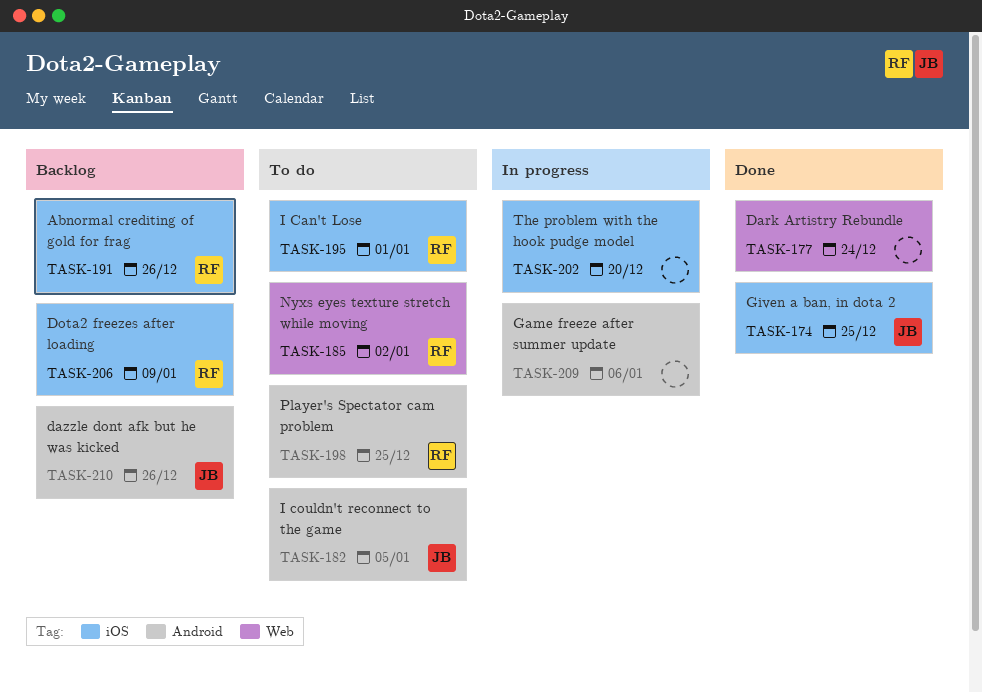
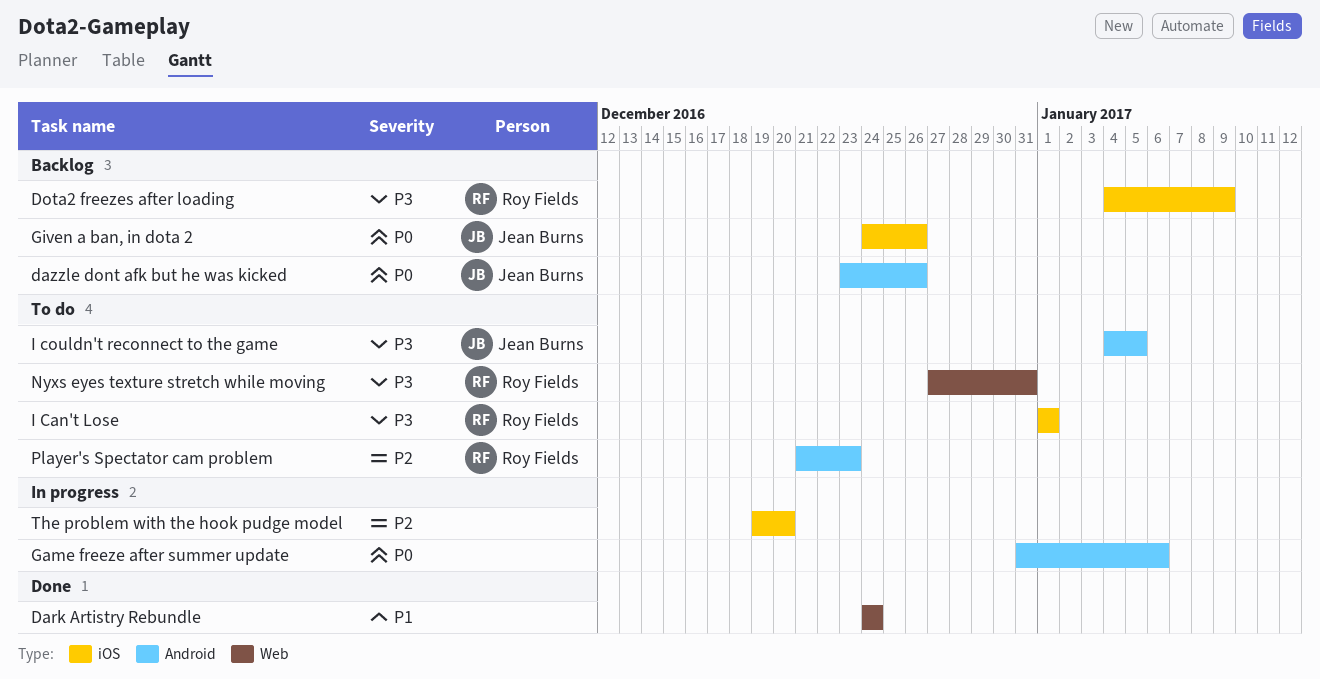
Abnormal crediting of gold for frag: present -> none
Given a ban, in dota 2, status: Done -> Backlog
Given a ban, in dota 2, due: Dec 25 -> Dec 26
Nyxs eyes texture stretch while moving, due: Jan 2 -> Dec 31
Player's Spectator cam problem, due: Dec 25 -> Dec 23

